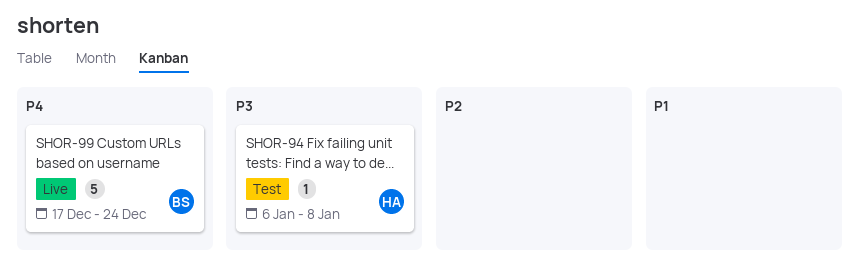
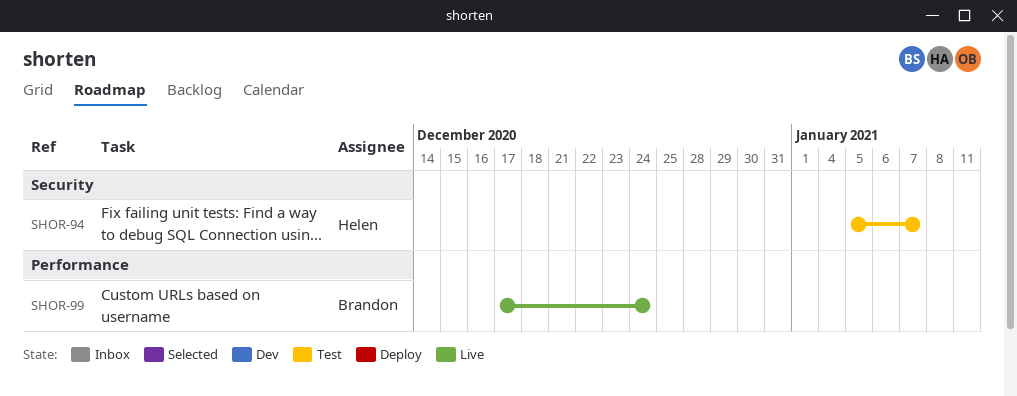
SHOR-94, start: Jan 6 -> Jan 5
SHOR-94, due: Jan 8 -> Jan 7

